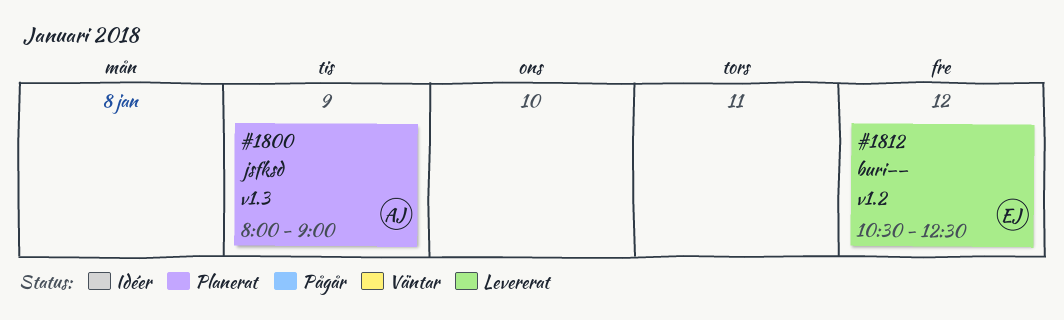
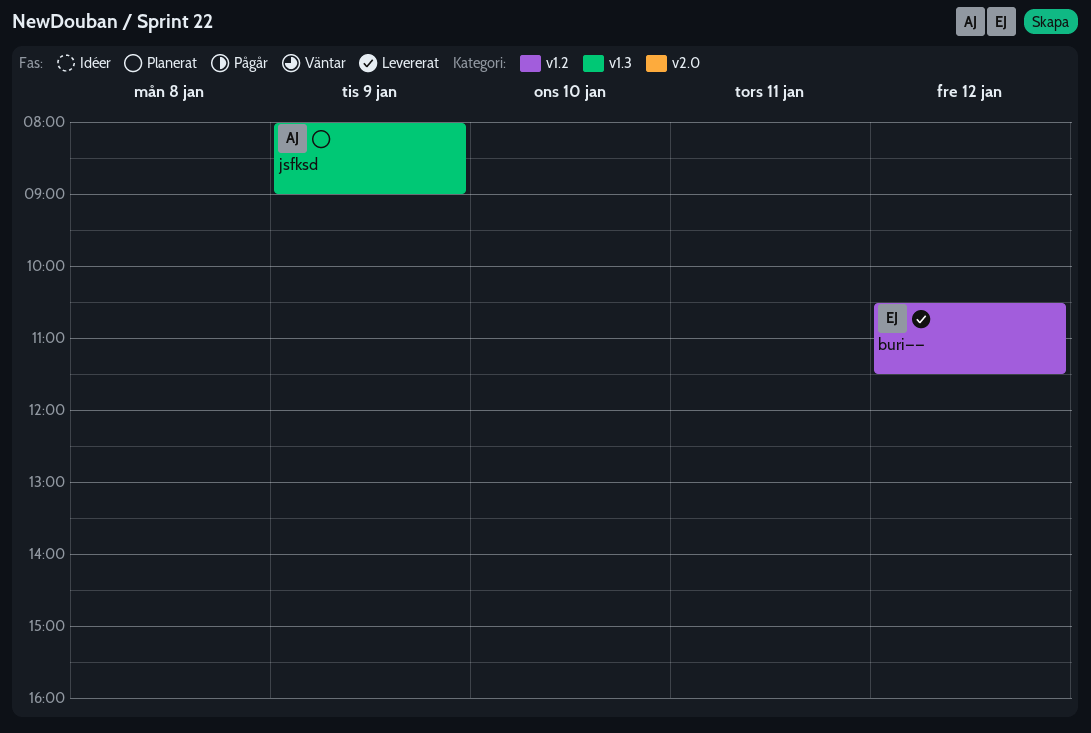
buri——, ends: 12:30 -> 11:30

